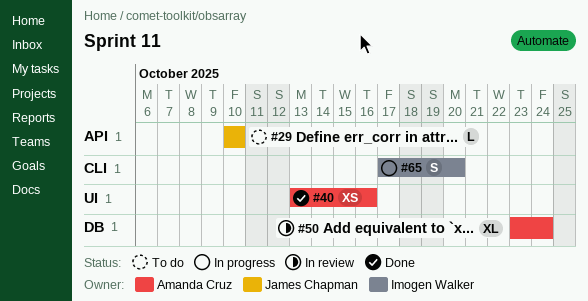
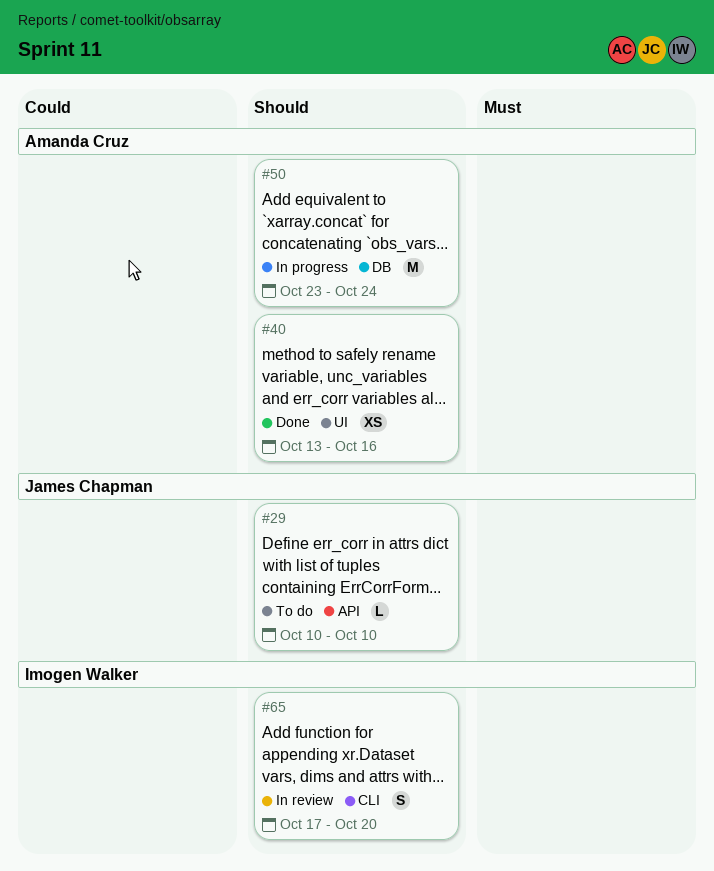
#50, status: In review -> In progress
#50, estimate: XL -> M
#65, status: In progress -> In review

